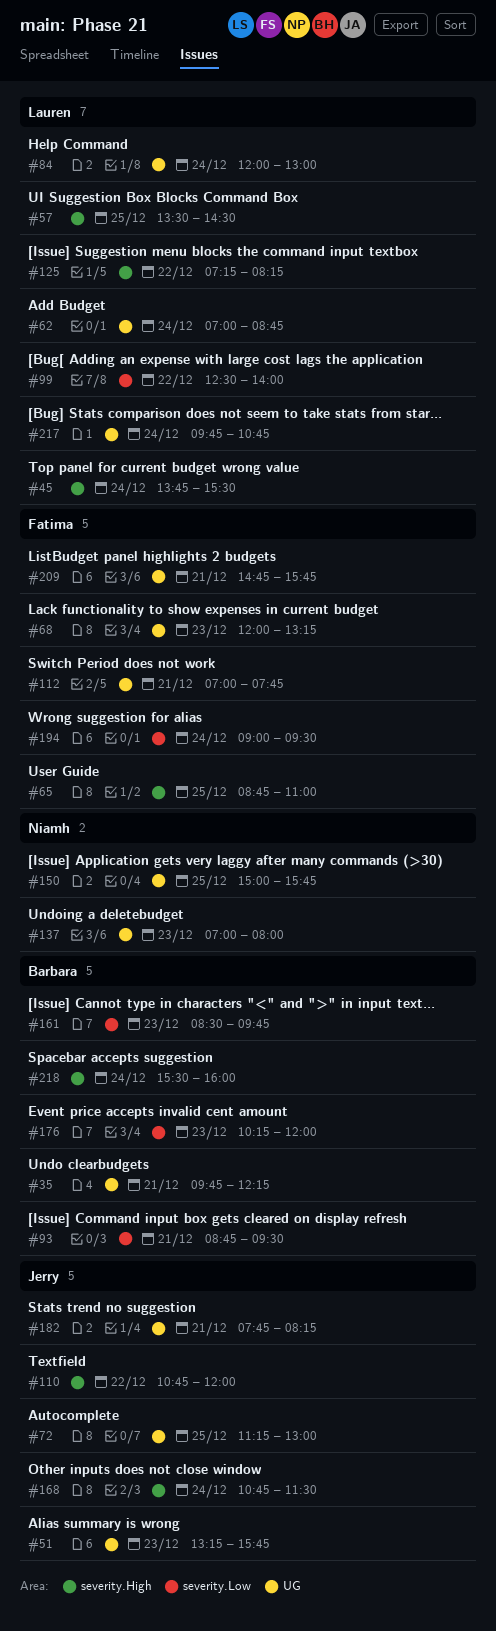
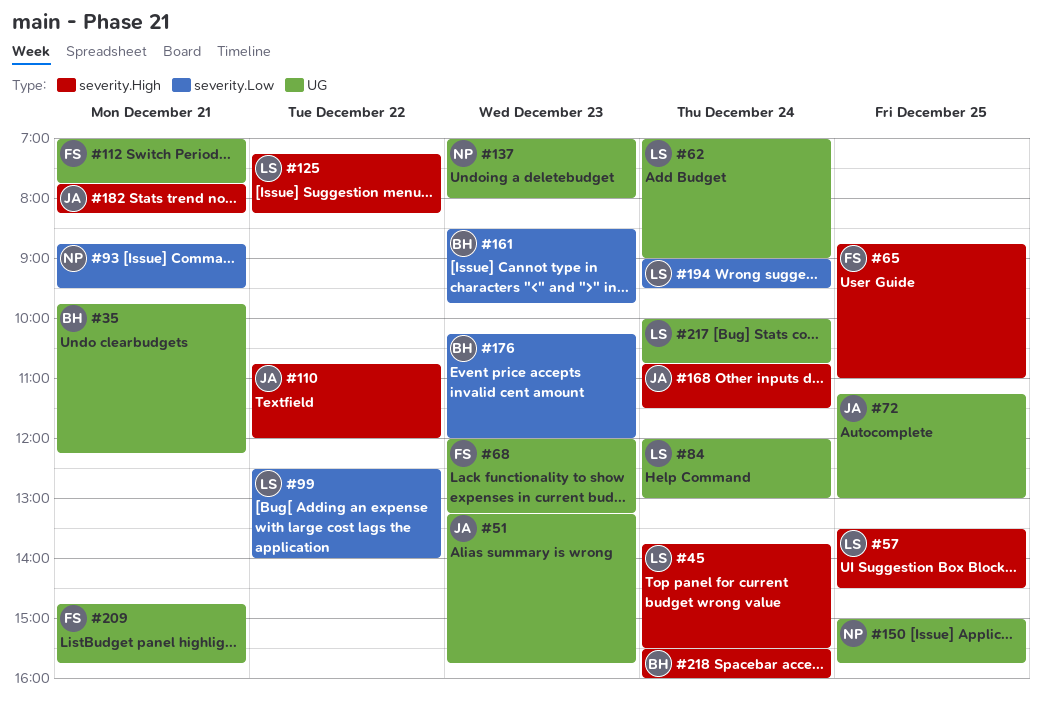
#62, ends: 08:45 -> 09:00
#93, owner: Barbara -> Niamh
#182, label: UG -> severity.High
#194, owner: Fatima -> Lauren
#217, begins: 09:45 -> 10:00

